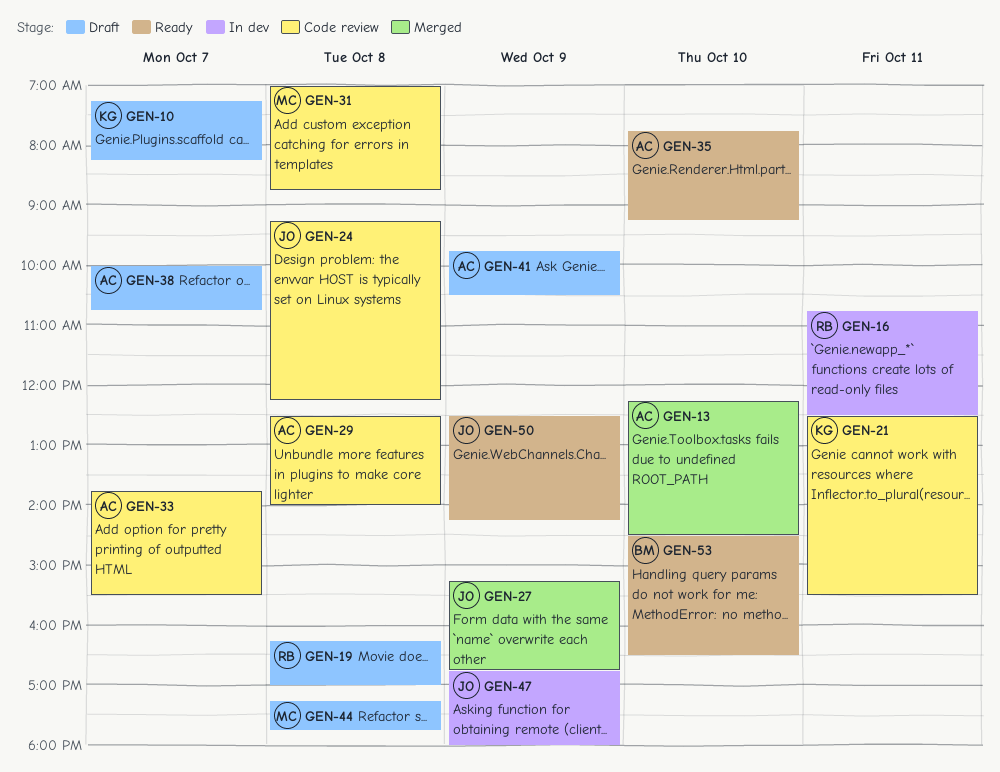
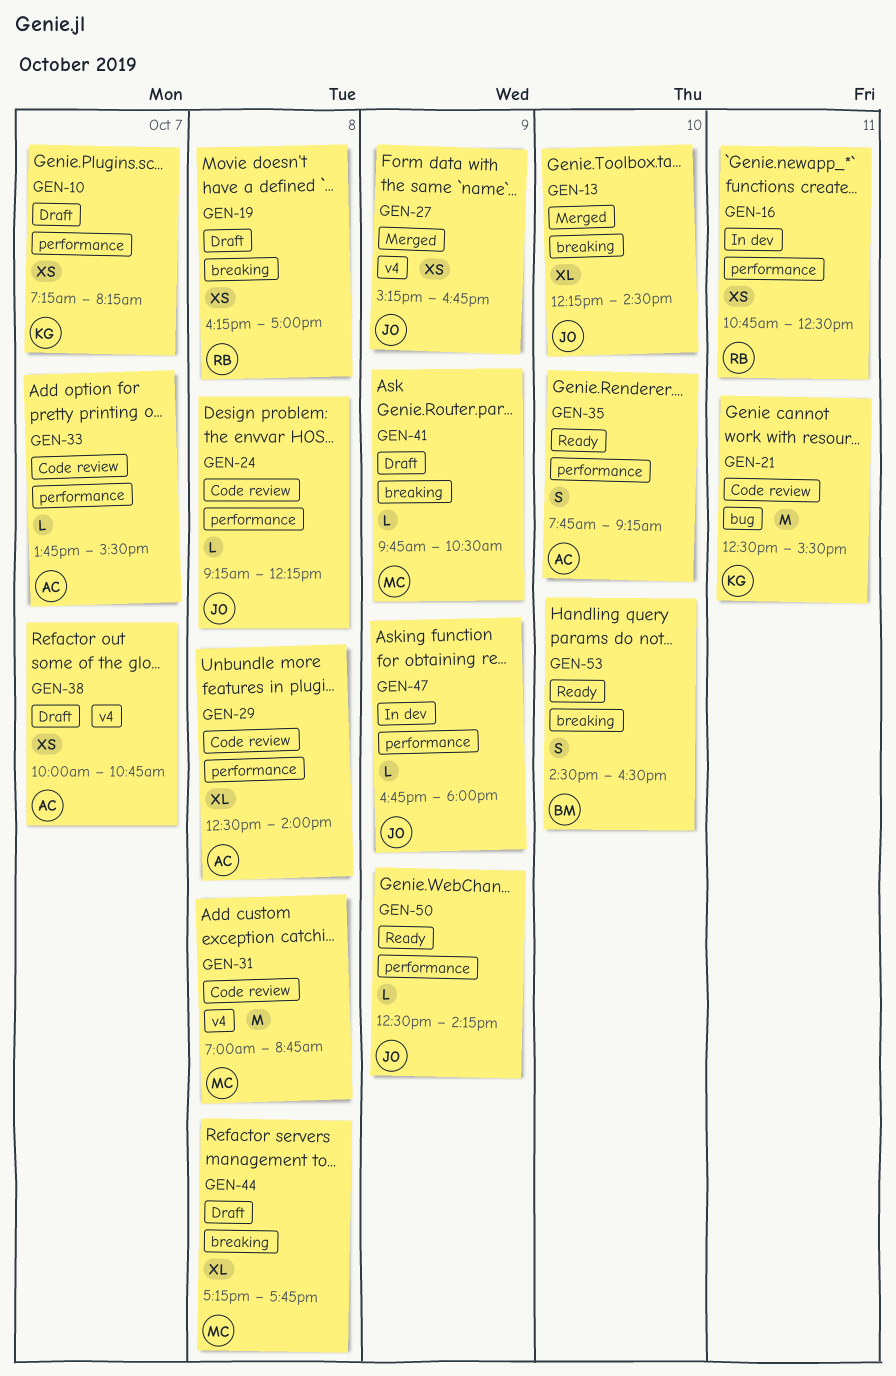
GEN-13, owner: AC -> JO
GEN-41, owner: AC -> MC

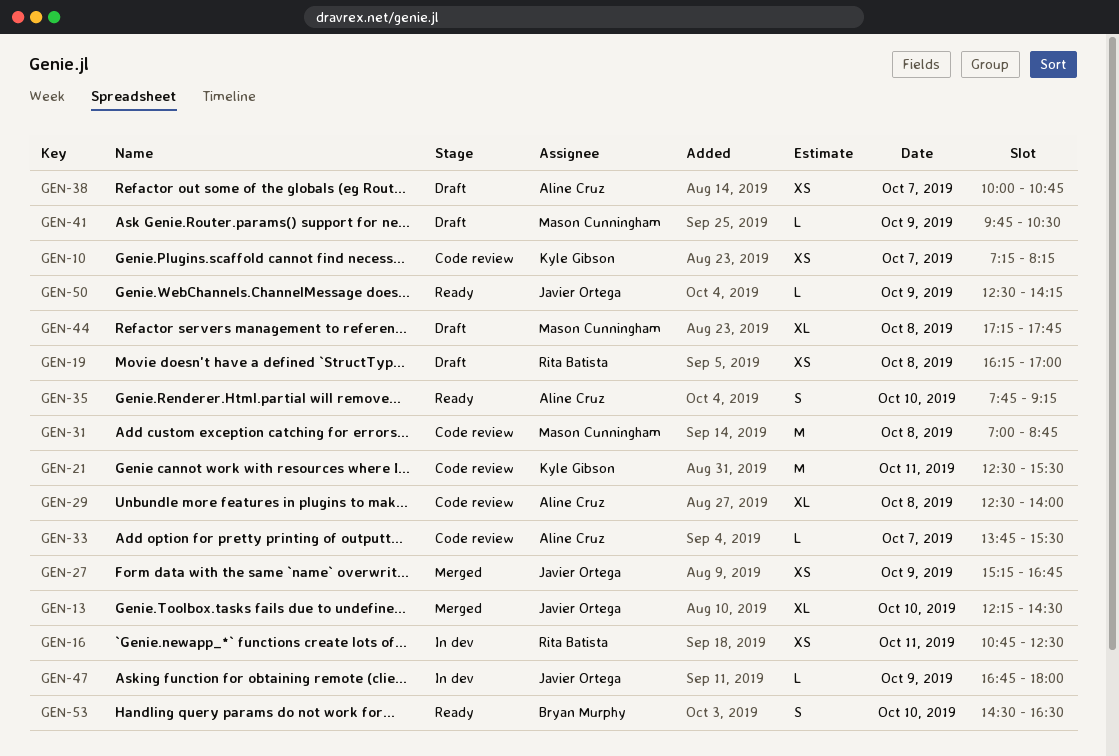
GEN-10, status: Draft -> Code review
GEN-24: present -> none

